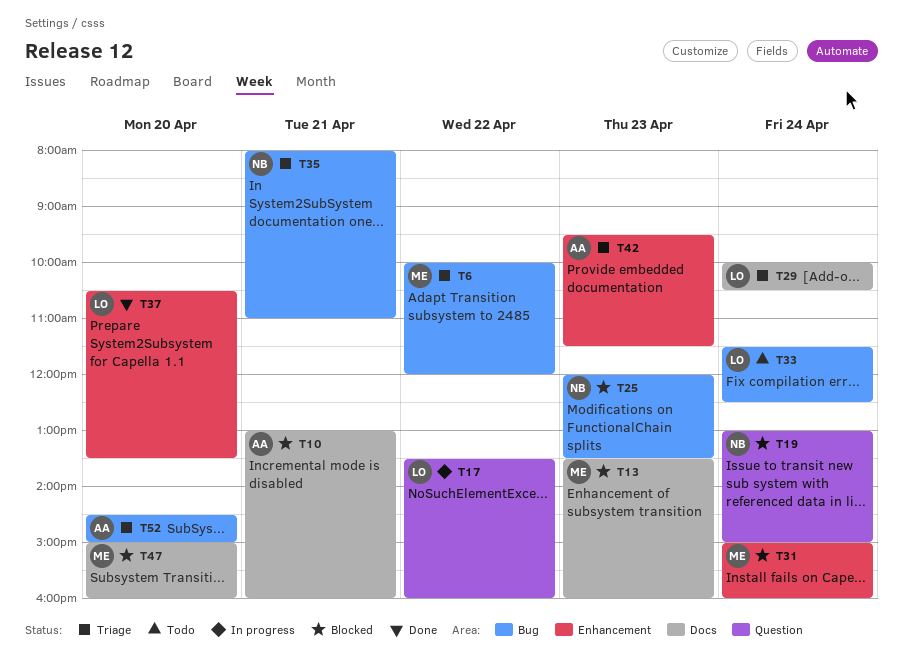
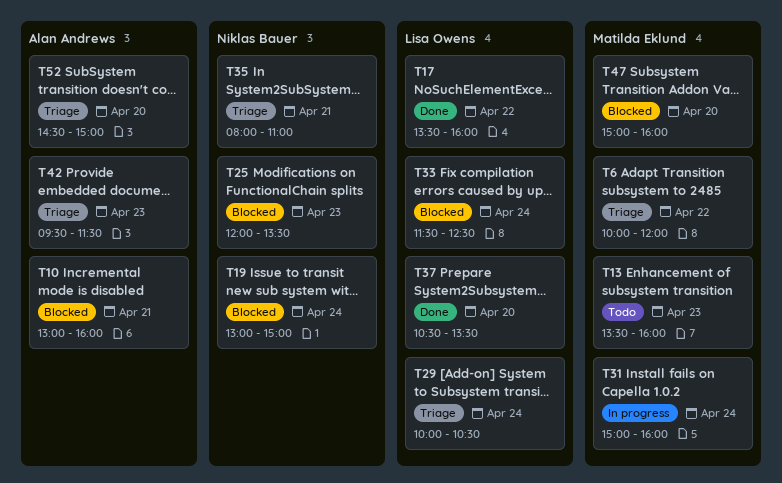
T13, status: Blocked -> Todo
T17, status: In progress -> Done
T31, status: Blocked -> In progress
T33, status: Todo -> Blocked

